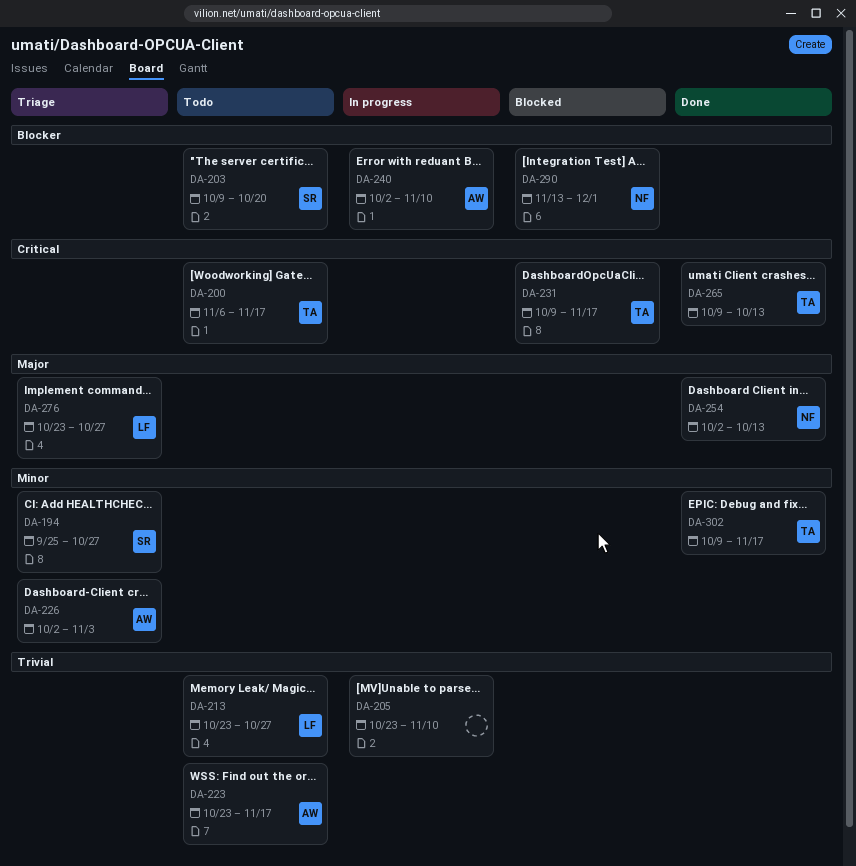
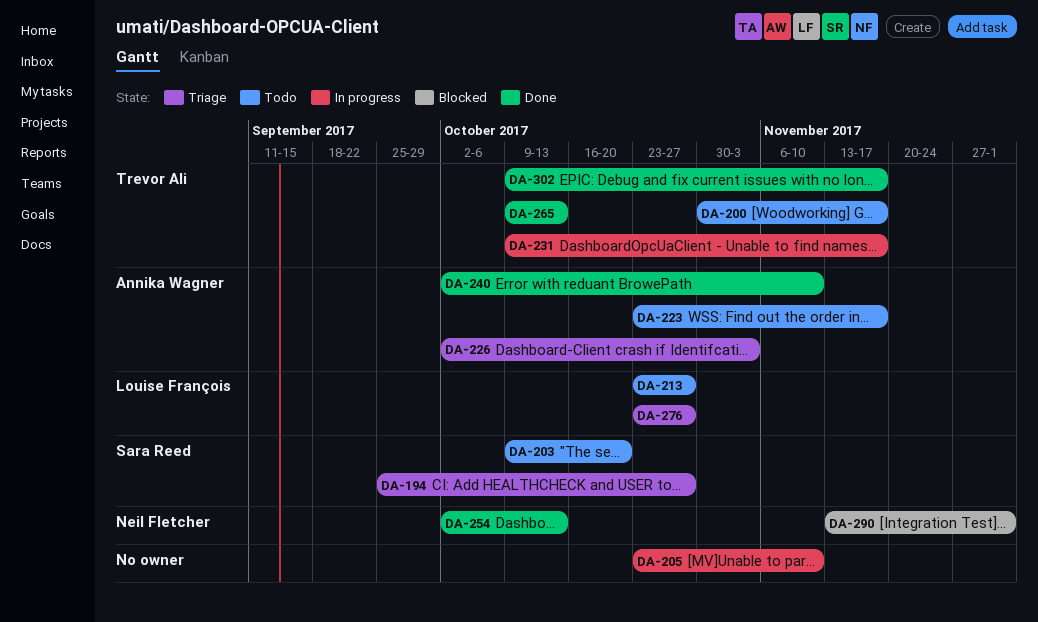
DA-200, start: Nov 6 -> Oct 30
DA-231, status: Blocked -> In progress
DA-240, status: In progress -> Done

